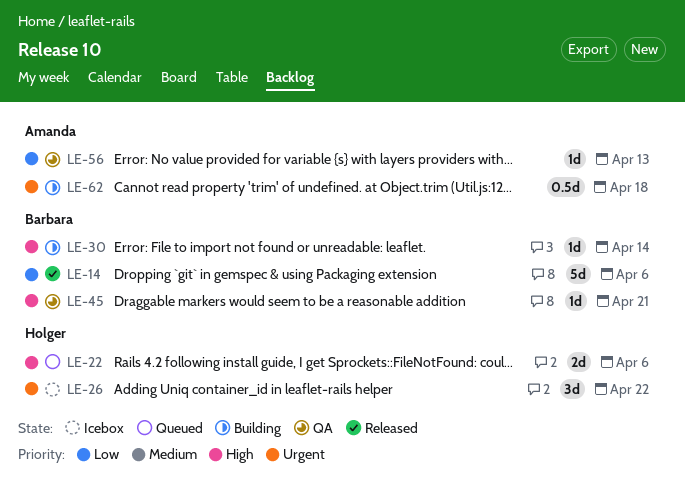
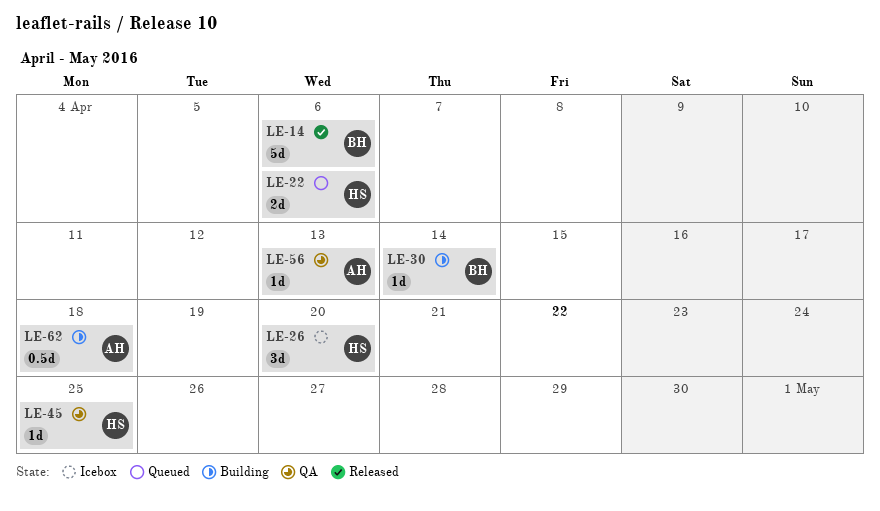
LE-26, due: Apr 22 -> Apr 20
LE-45, owner: Barbara -> Holger
LE-45, due: Apr 21 -> Apr 25

